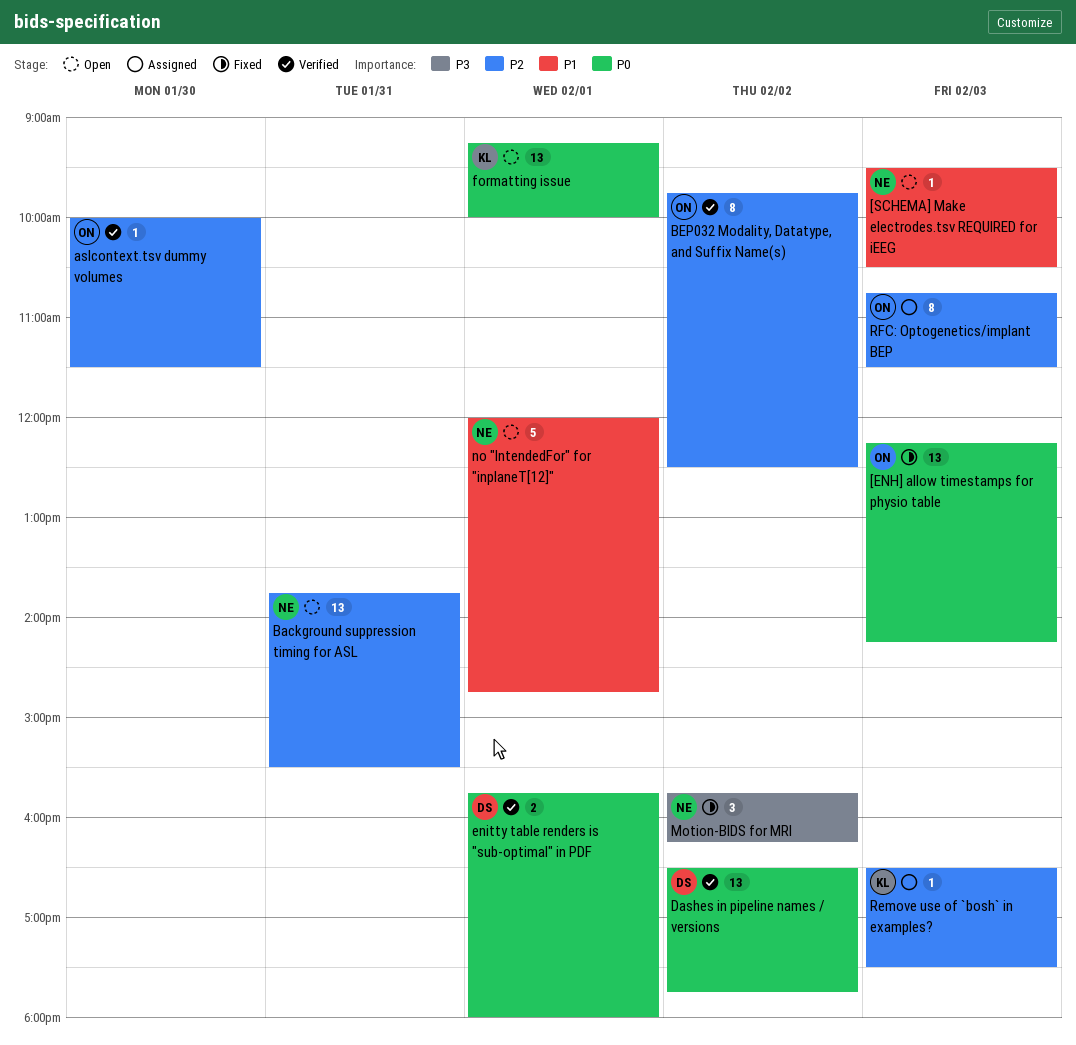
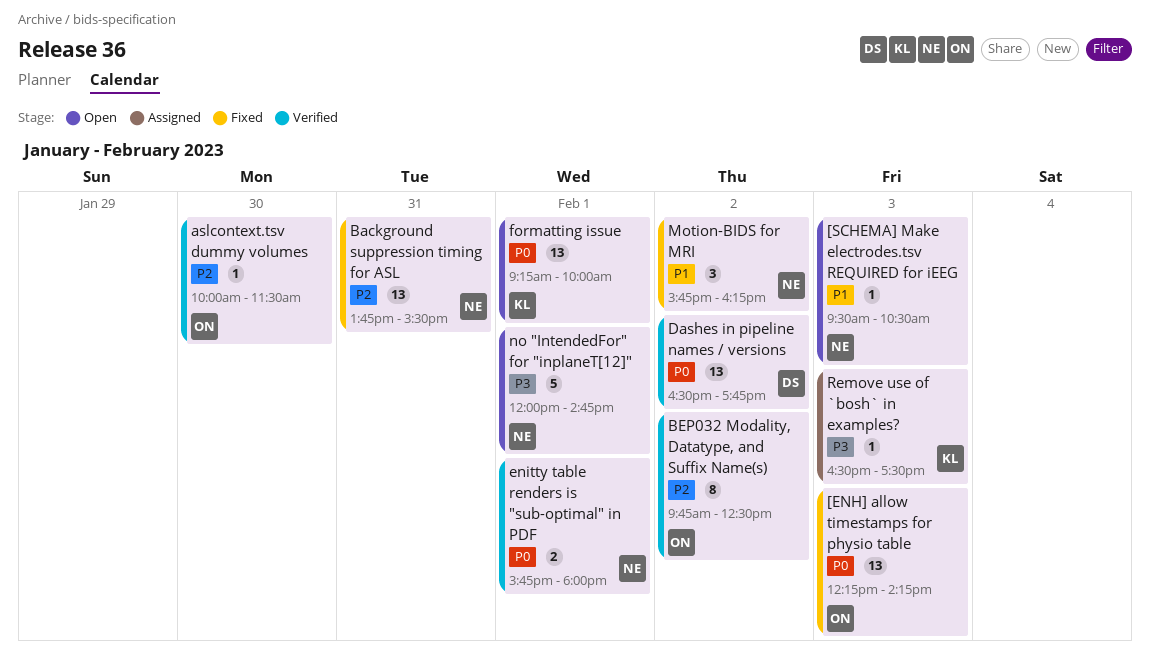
Background suppression timing for ASL, status: Open -> Fixed
enitty table renders is "sub-optimal" in PDF, owner: DS -> NE
Motion-BIDS for MRI, priority: P3 -> P1
no "IntendedFor" for "inplaneT[12]", priority: P1 -> P3
Remove use of `bosh` in examples?, priority: P2 -> P3
RFC: Optogenetics/implant BEP: present -> none

